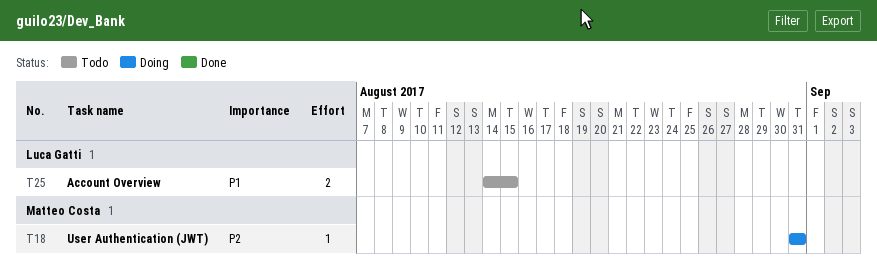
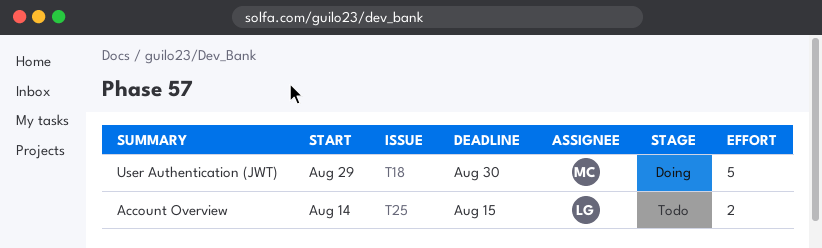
T18, estimate: 1 -> 5
T18, start: Aug 31 -> Aug 29
T18, due: Aug 31 -> Aug 30

